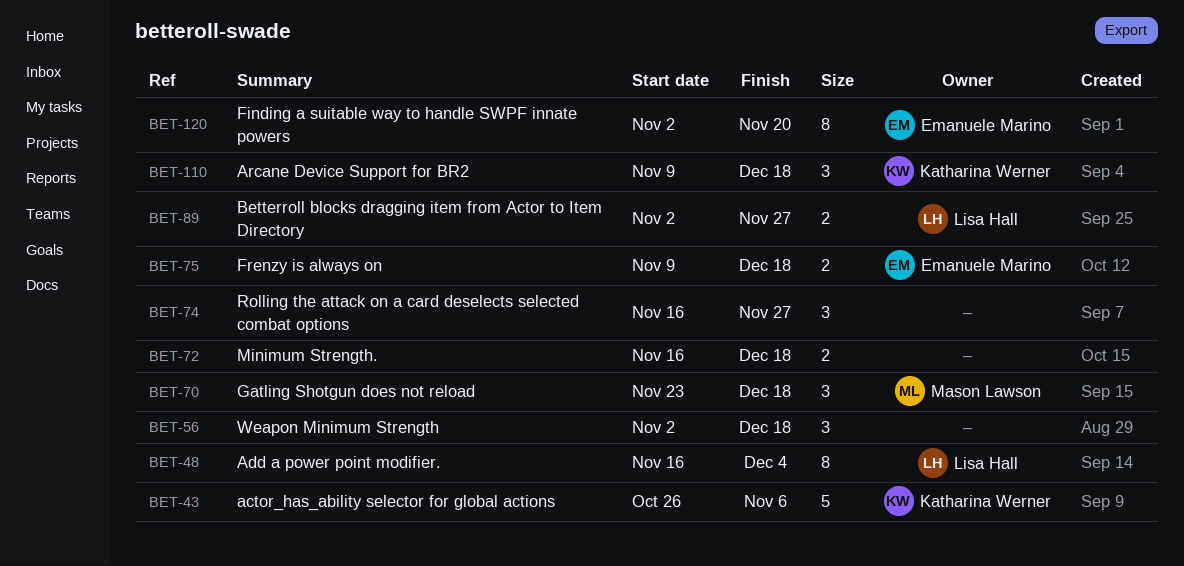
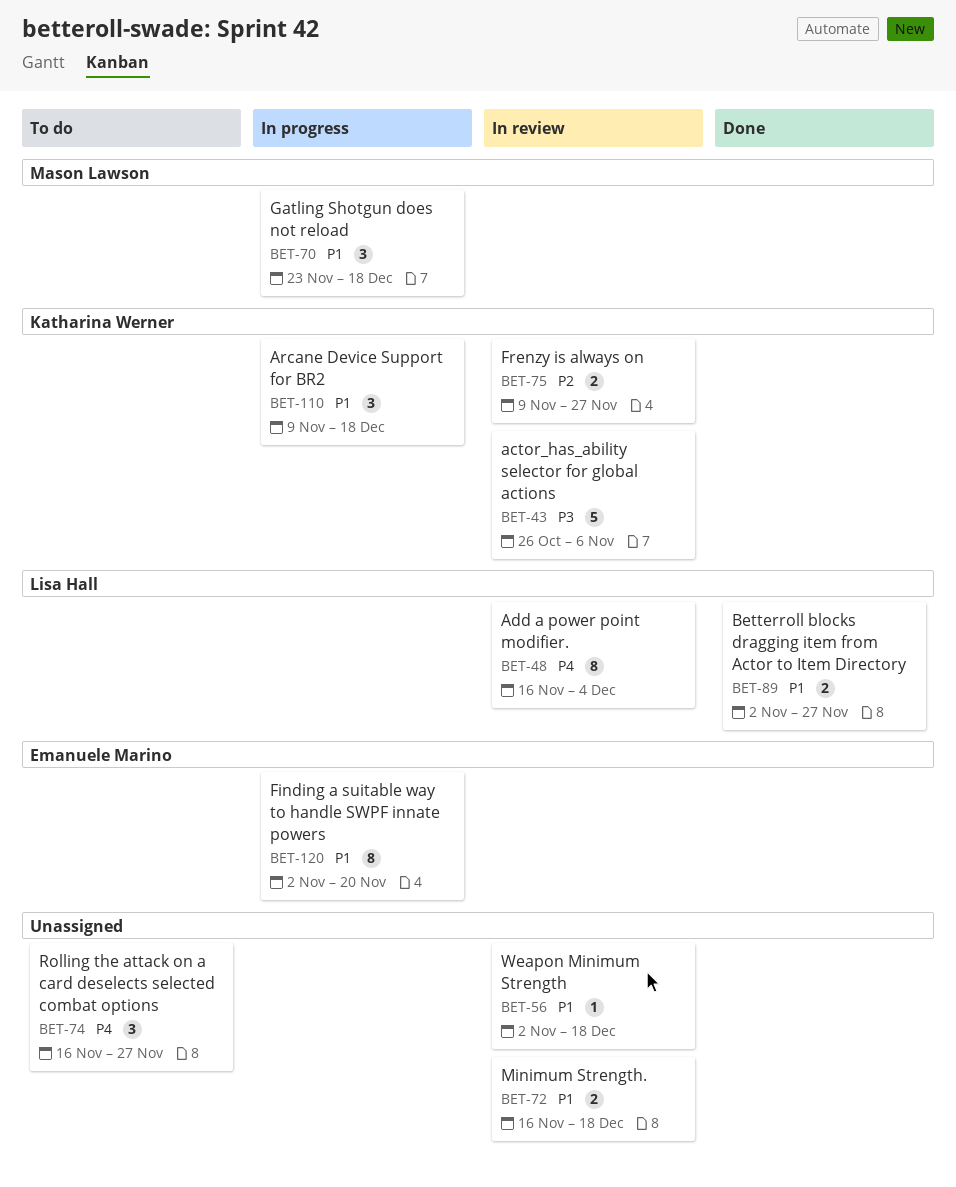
BET-56, estimate: 3 -> 1
BET-75, owner: Emanuele Marino -> Katharina Werner
BET-75, due: Dec 18 -> Nov 27

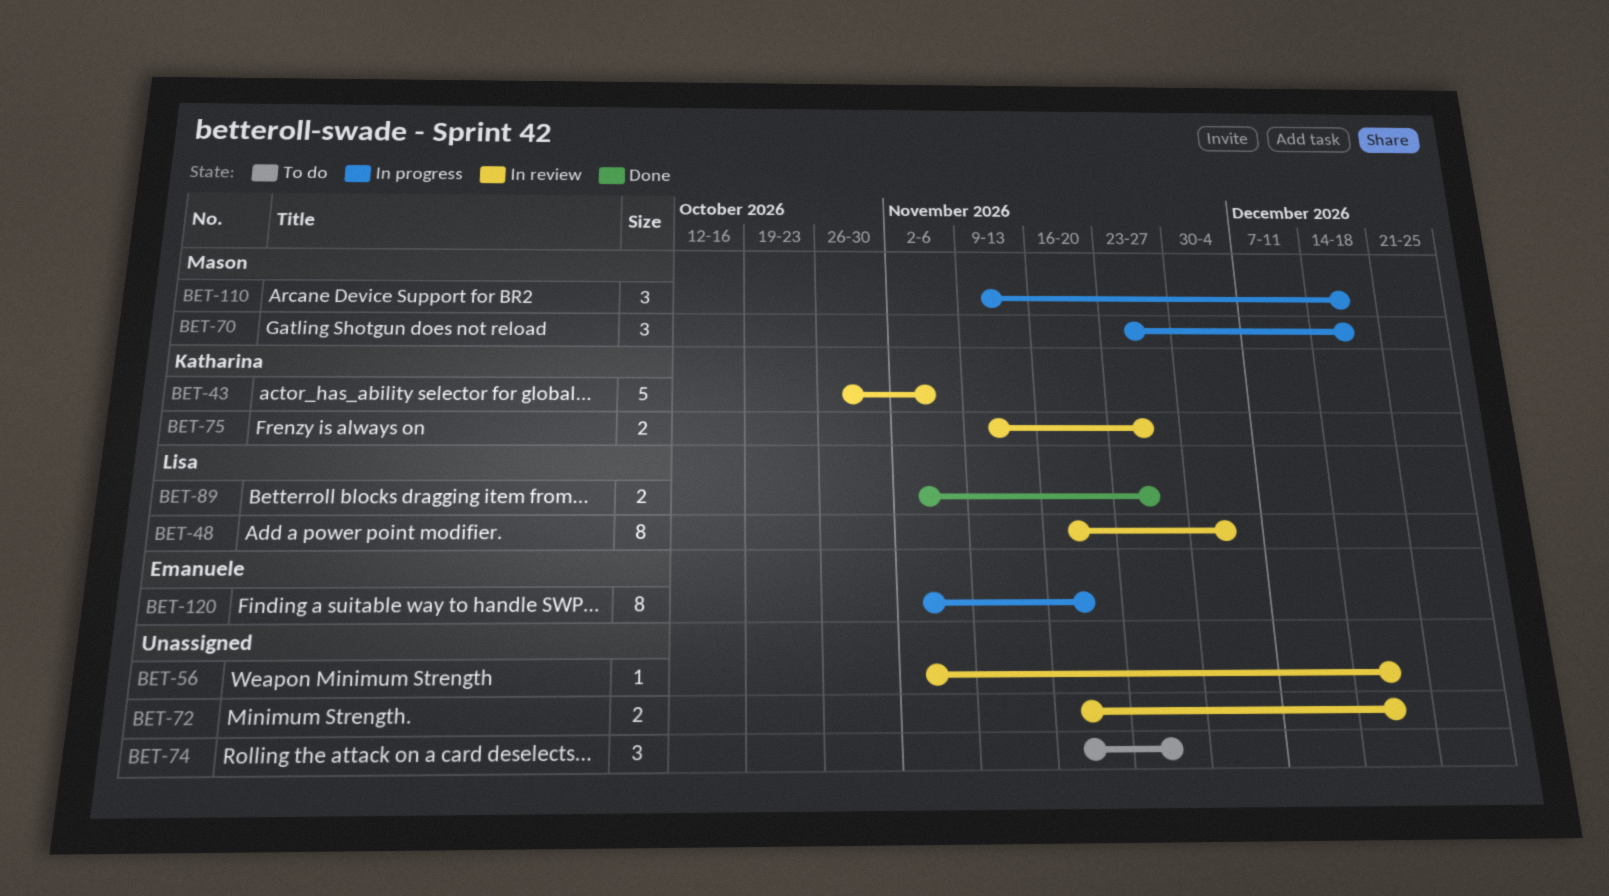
BET-110, owner: Katharina Werner -> Mason Lawson

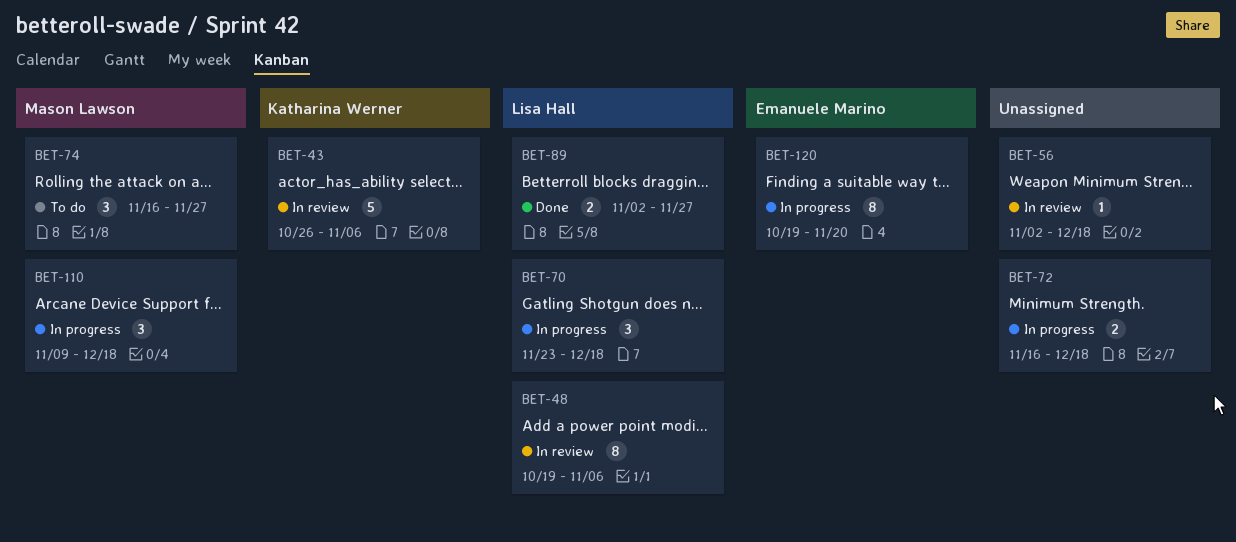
BET-48, start: Nov 16 -> Oct 19
BET-48, due: Dec 4 -> Nov 6
BET-70, owner: Mason Lawson -> Lisa Hall
BET-72, status: In review -> In progress
BET-74, owner: none -> Mason Lawson
BET-75: present -> none
BET-120, start: Nov 2 -> Oct 19

